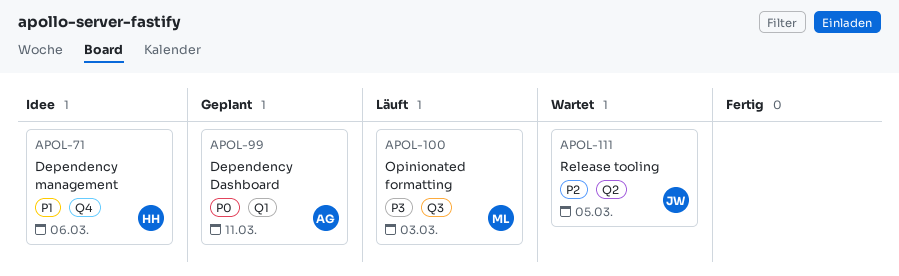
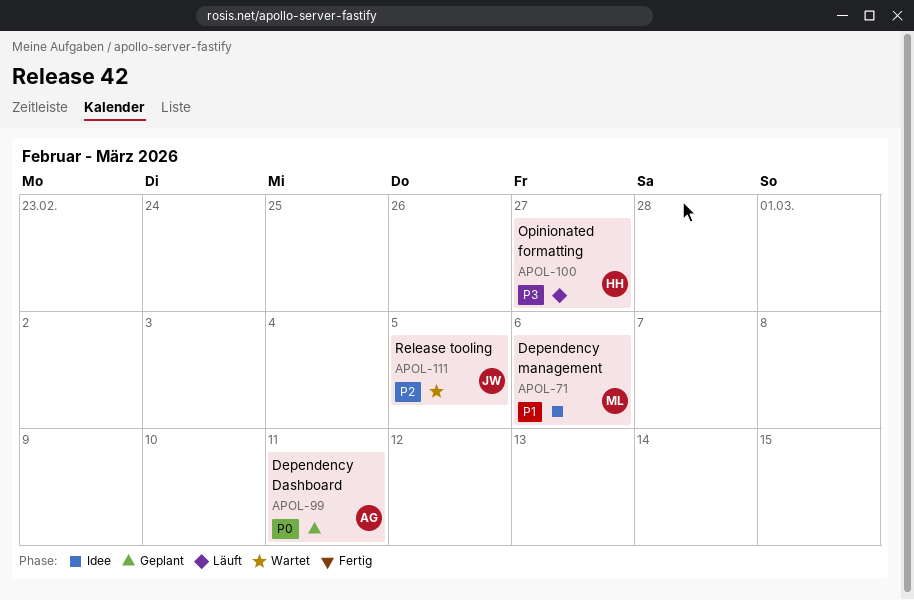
APOL-71, owner: HH -> ML
APOL-100, owner: ML -> HH
APOL-100, due: Mar 3 -> Feb 27

